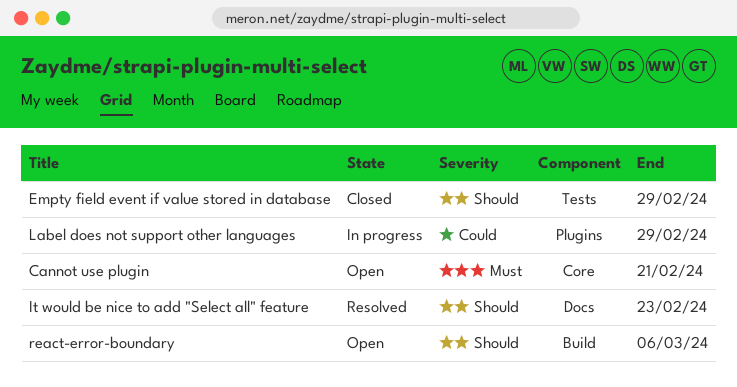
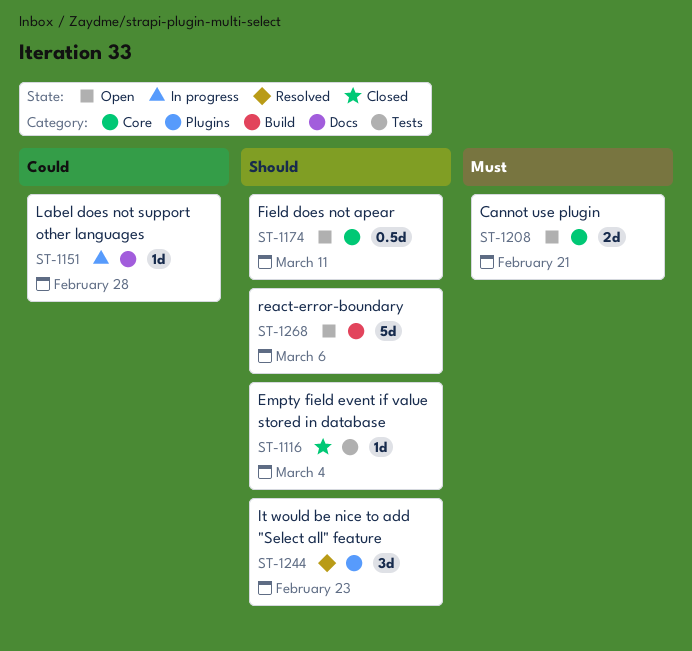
Empty field event if value stored in database, due: Feb 29 -> Mar 4
Field does not apear: none -> present
It would be nice to add "Select all" feature, label: Docs -> Plugins
Label does not support other languages, label: Plugins -> Docs
Label does not support other languages, due: Feb 29 -> Feb 28

